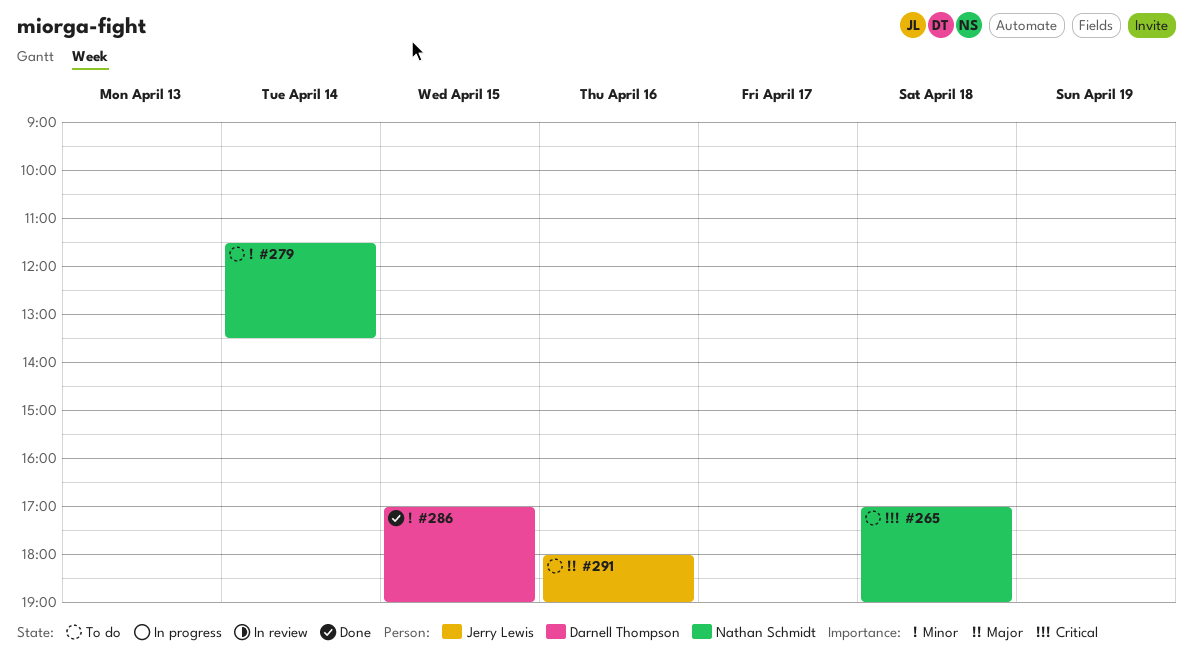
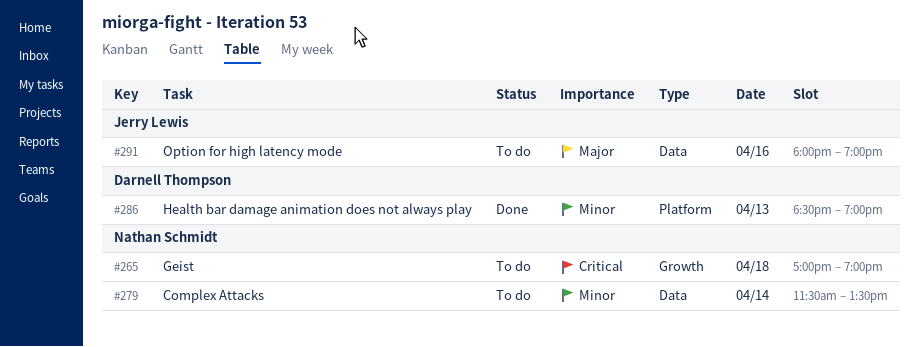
#286, day: Apr 15 -> Apr 13
#286, begins: 17:00 -> 18:30

